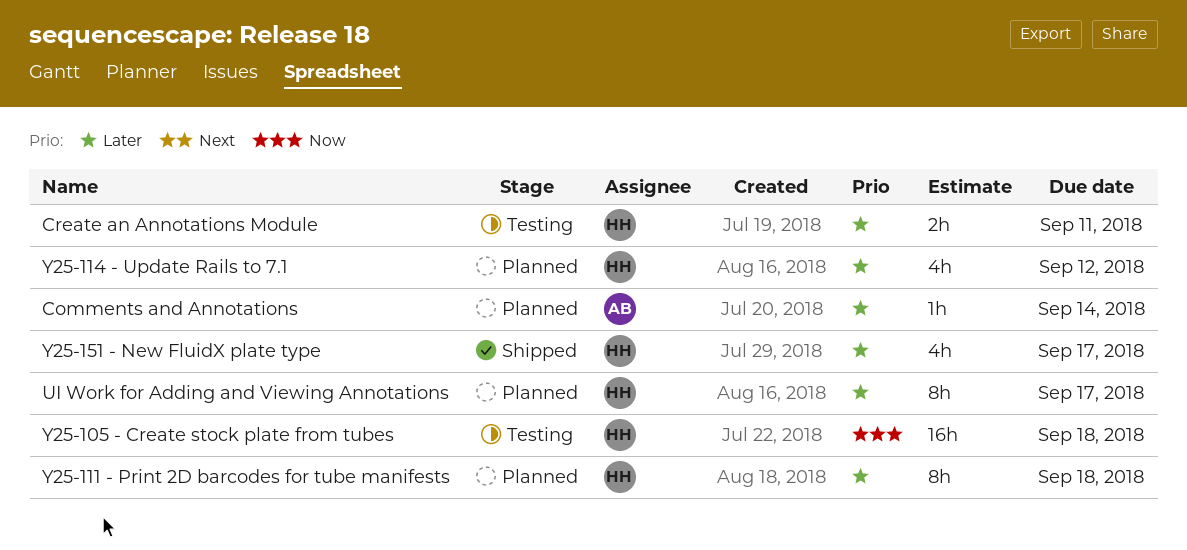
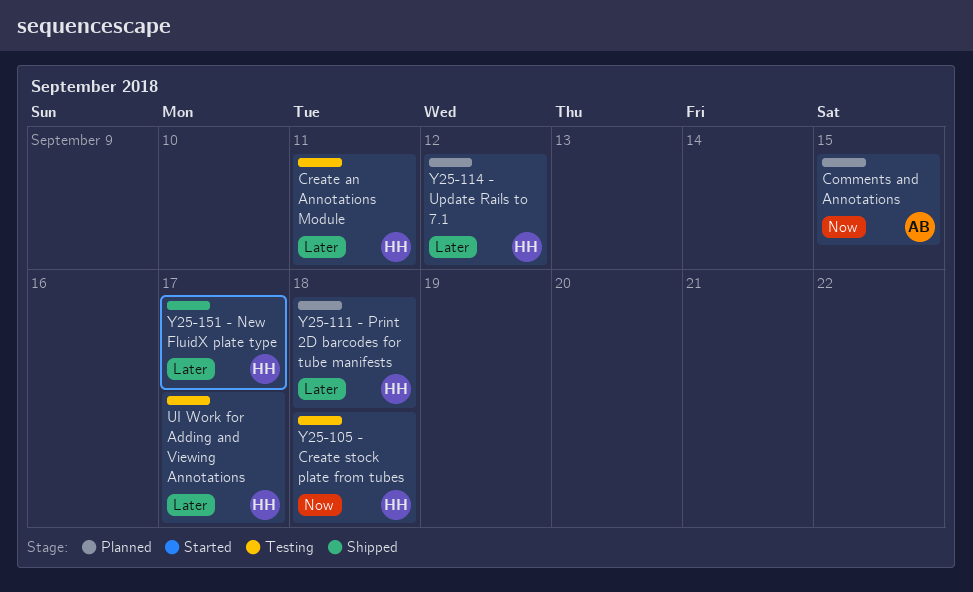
Comments and Annotations, priority: Later -> Now
Comments and Annotations, due: Sep 14 -> Sep 15
UI Work for Adding and Viewing Annotations, status: Planned -> Testing

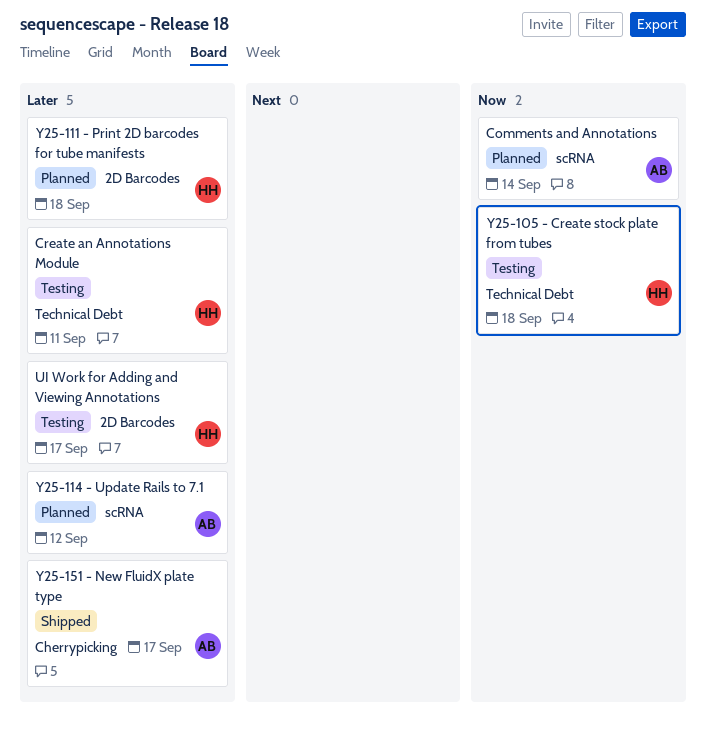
Comments and Annotations, due: Sep 15 -> Sep 14
Y25-114 - Update Rails to 7.1, owner: HH -> AB
Y25-151 - New FluidX plate type, owner: HH -> AB

